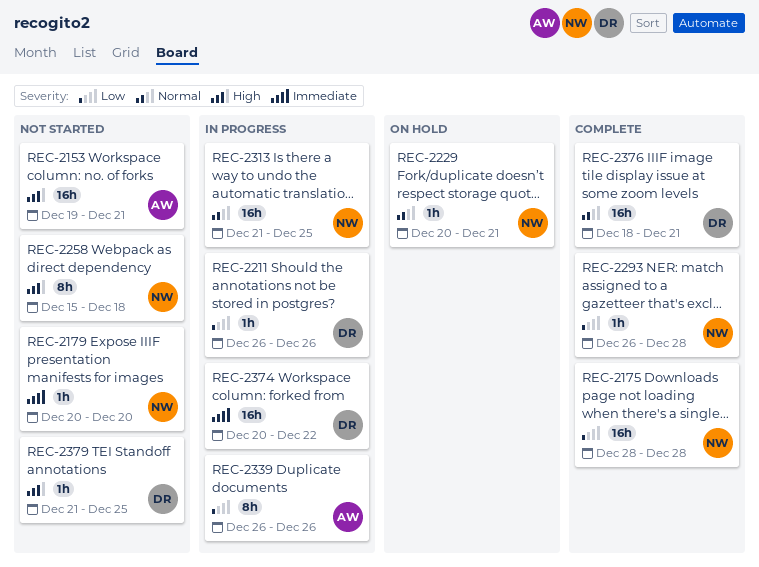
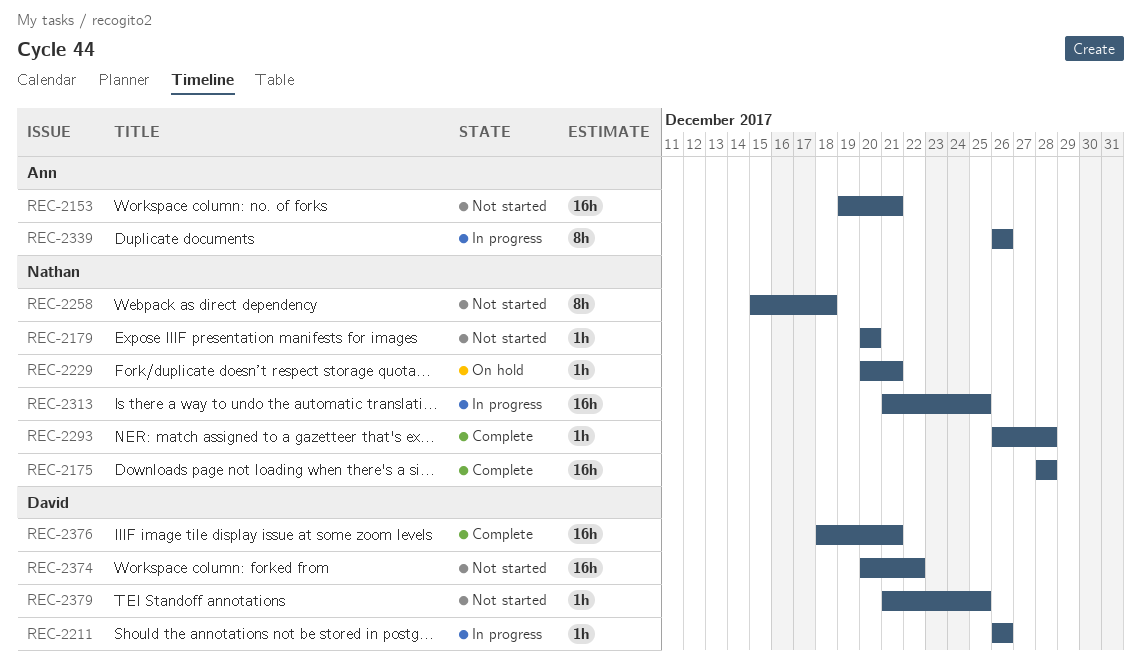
REC-2374, status: In progress -> Not started

